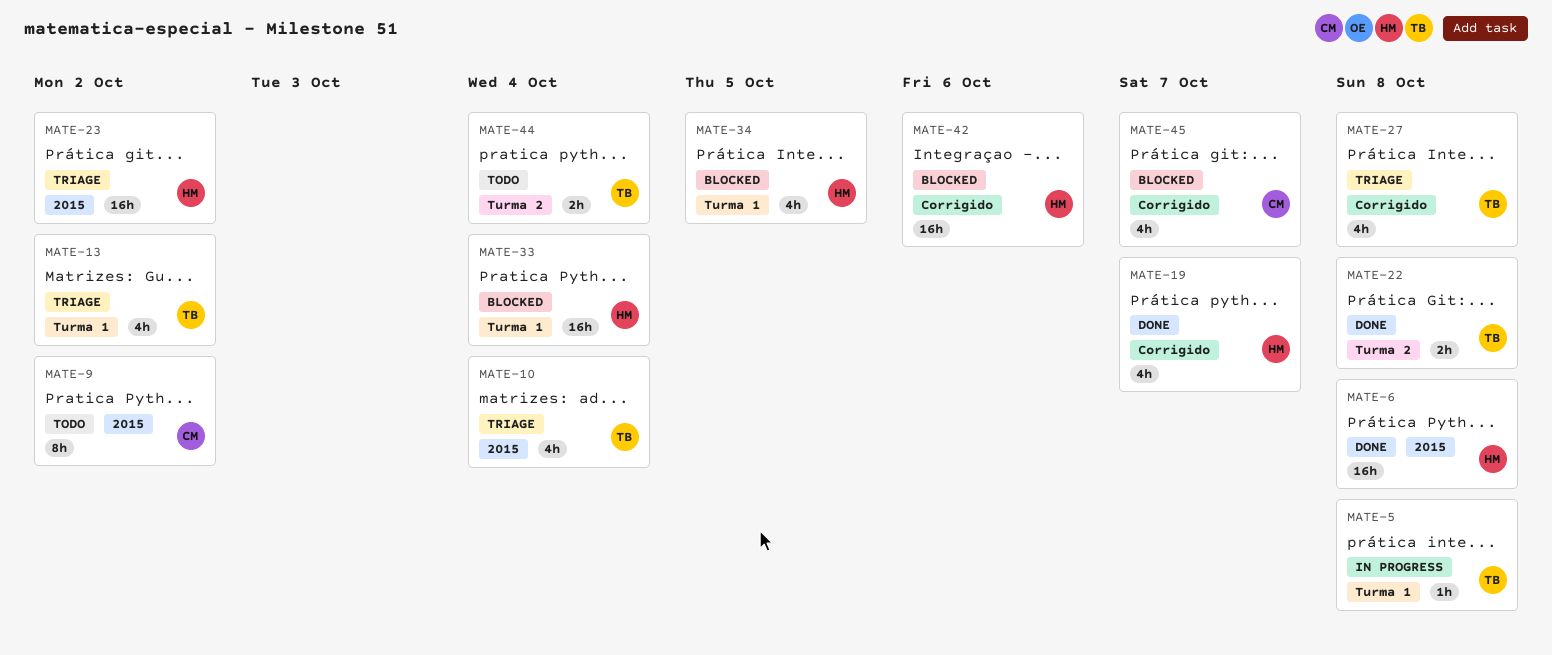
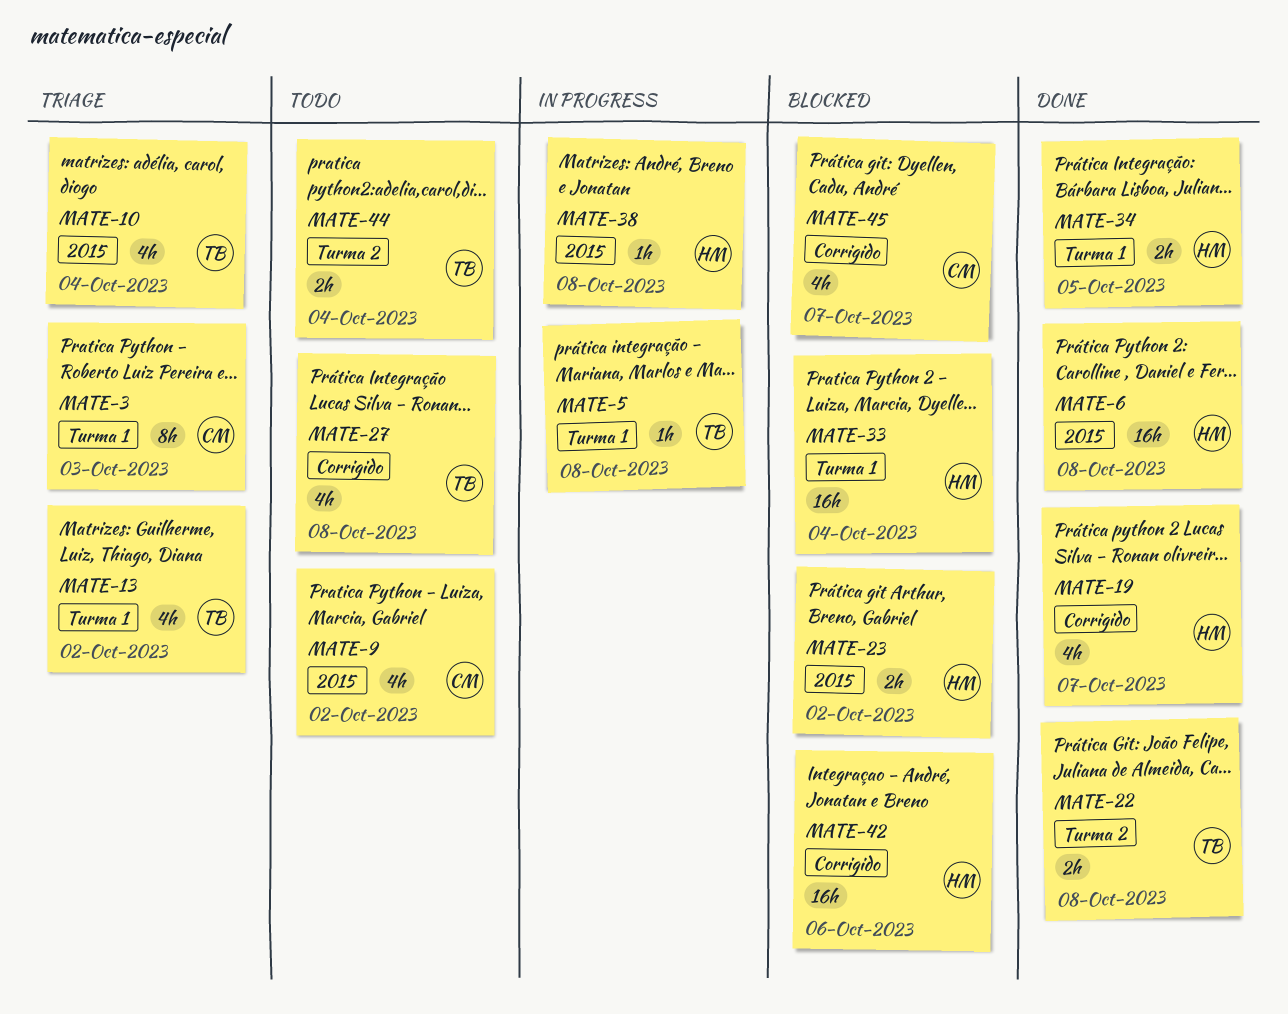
MATE-3: none -> present
MATE-9, estimate: 8h -> 4h
MATE-23, status: Triage -> Blocked
MATE-23, estimate: 16h -> 2h
MATE-27, status: Triage -> Todo
MATE-34, status: Blocked -> Done
MATE-34, estimate: 4h -> 2h
MATE-38: none -> present

